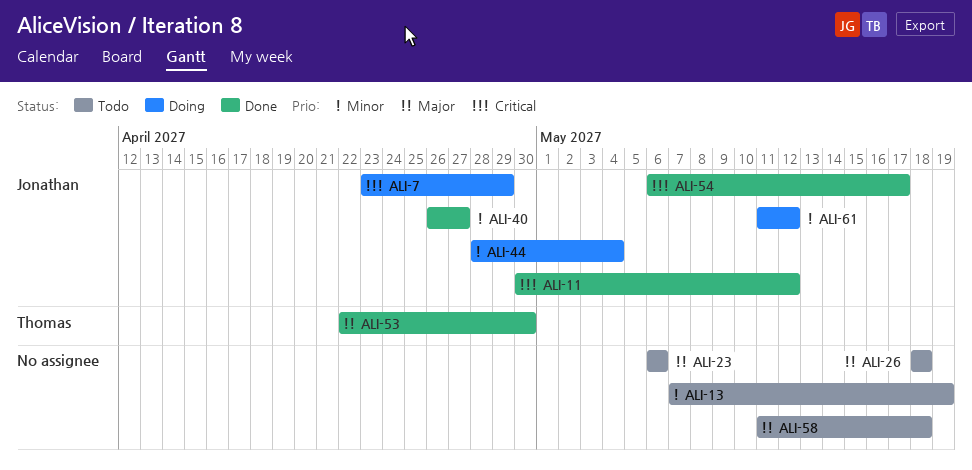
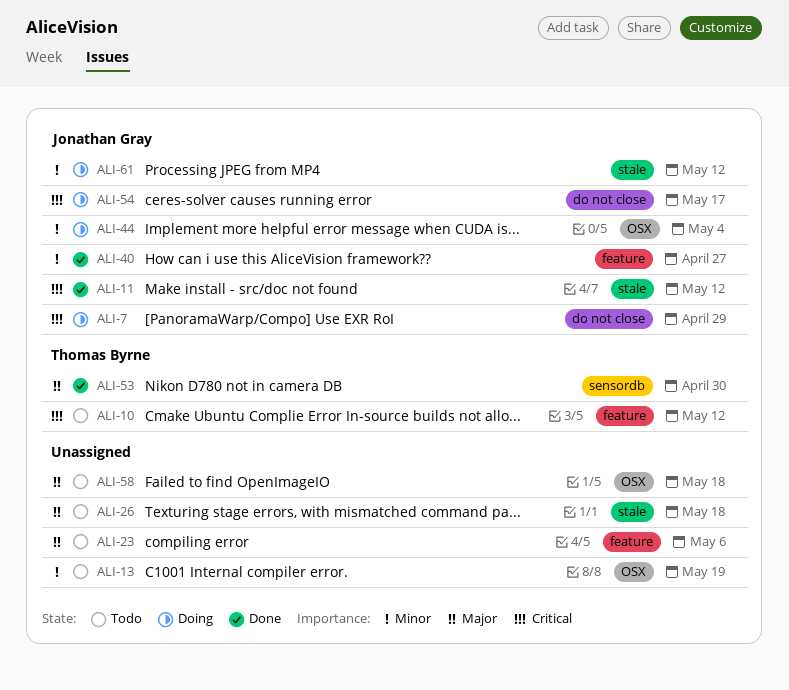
ALI-10: none -> present
ALI-54, status: Done -> Doing

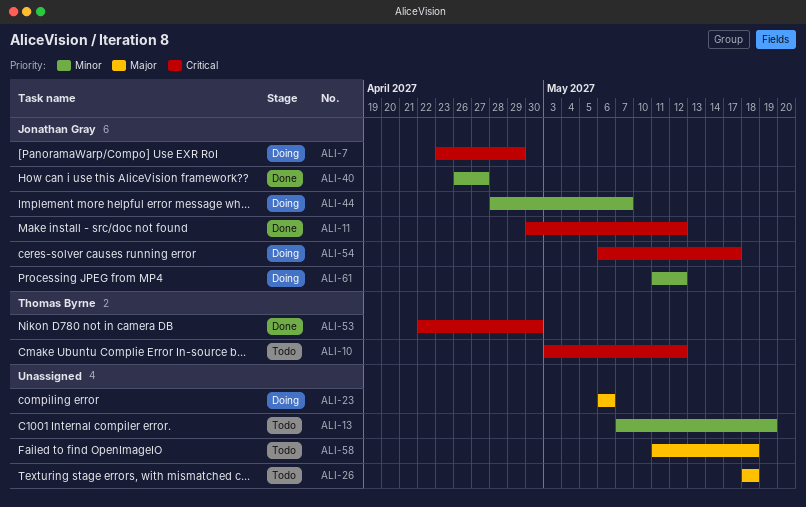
ALI-23, status: Todo -> Doing
ALI-44, due: May 4 -> May 7
ALI-53, priority: Major -> Critical

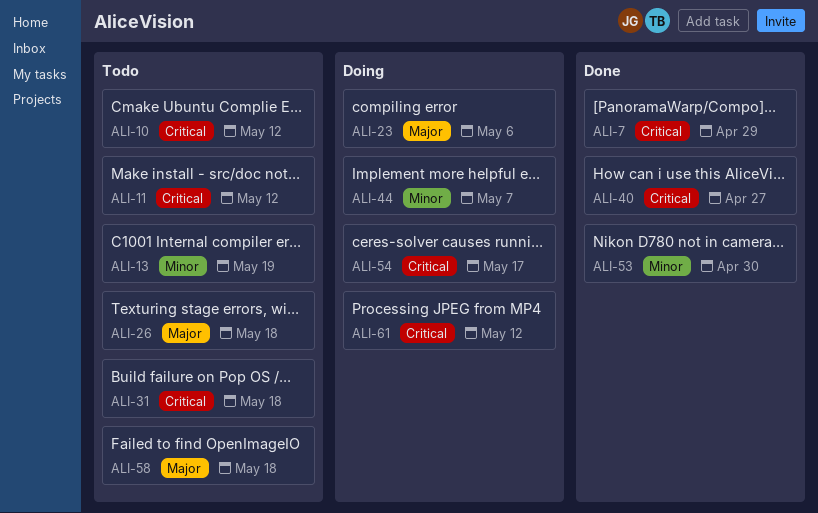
ALI-7, status: Doing -> Done
ALI-11, status: Done -> Todo
ALI-31: none -> present
ALI-40, priority: Minor -> Critical
ALI-53, priority: Critical -> Minor
ALI-61, priority: Minor -> Critical

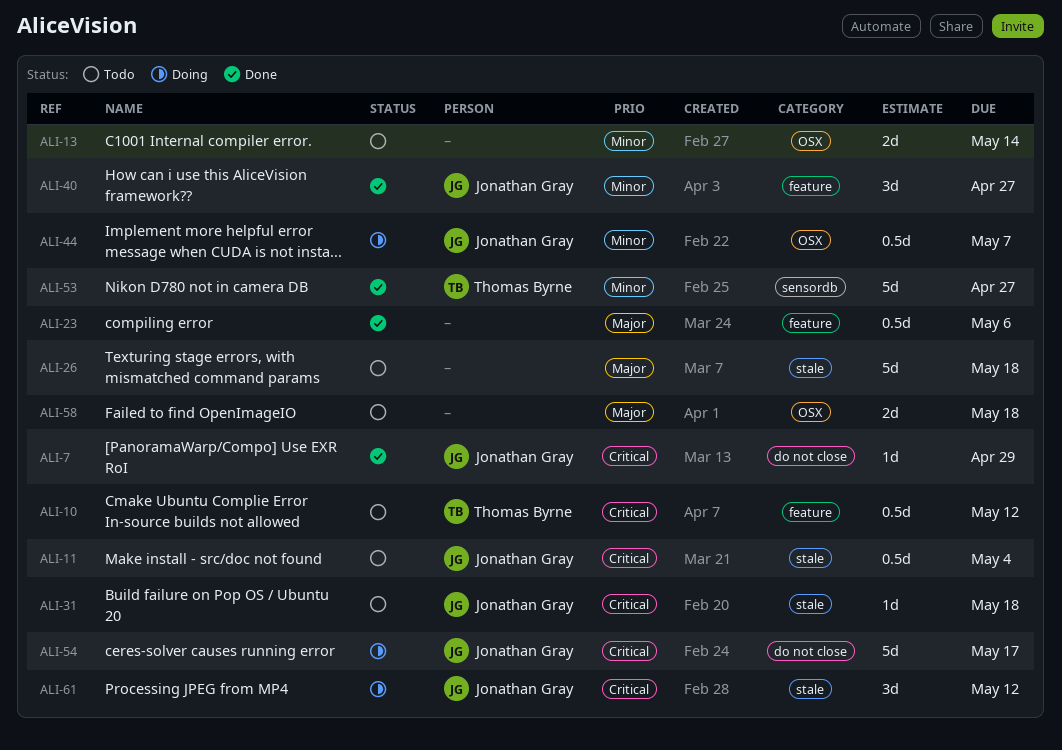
ALI-11, due: May 12 -> May 4
ALI-13, due: May 19 -> May 14
ALI-23, status: Doing -> Done
ALI-40, priority: Critical -> Minor
ALI-53, due: Apr 30 -> Apr 27

